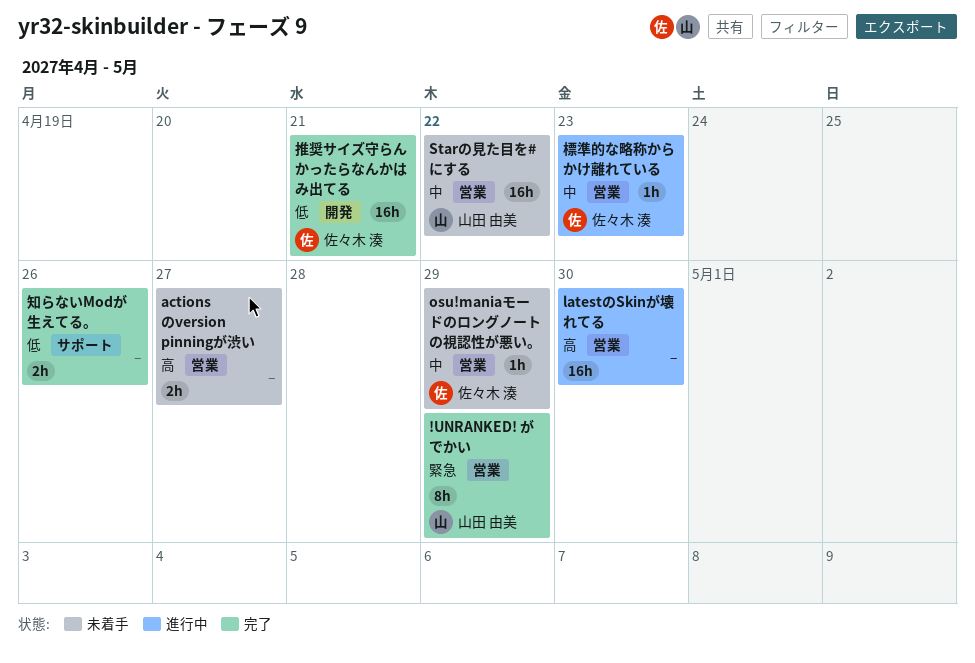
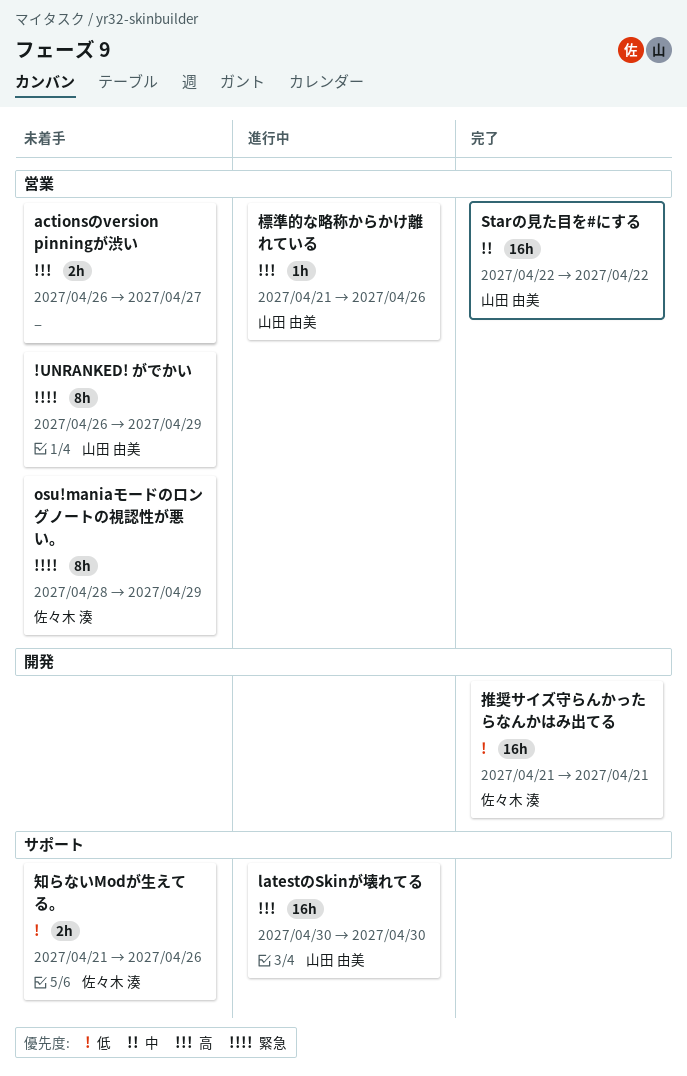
!UNRANKED! がでかい, status: 完了 -> 未着手
latestのSkinが壊れてる, owner: none -> 山田 由美
latestのSkinが壊れてる, label: 営業 -> サポート
osu!maniaモードのロングノートの視認性が悪い。, priority: 中 -> 緊急
osu!maniaモードのロングノートの視認性が悪い。, estimate: 1h -> 8h
Starの見た目を#にする, status: 未着手 -> 完了
標準的な略称からかけ離れている, owner: 佐々木 湊 -> 山田 由美
標準的な略称からかけ離れている, priority: 中 -> 高
標準的な略称からかけ離れている, due: Apr 23 -> Apr 26
知らないModが生えてる。, status: 完了 -> 未着手
知らないModが生えてる。, owner: none -> 佐々木 湊

